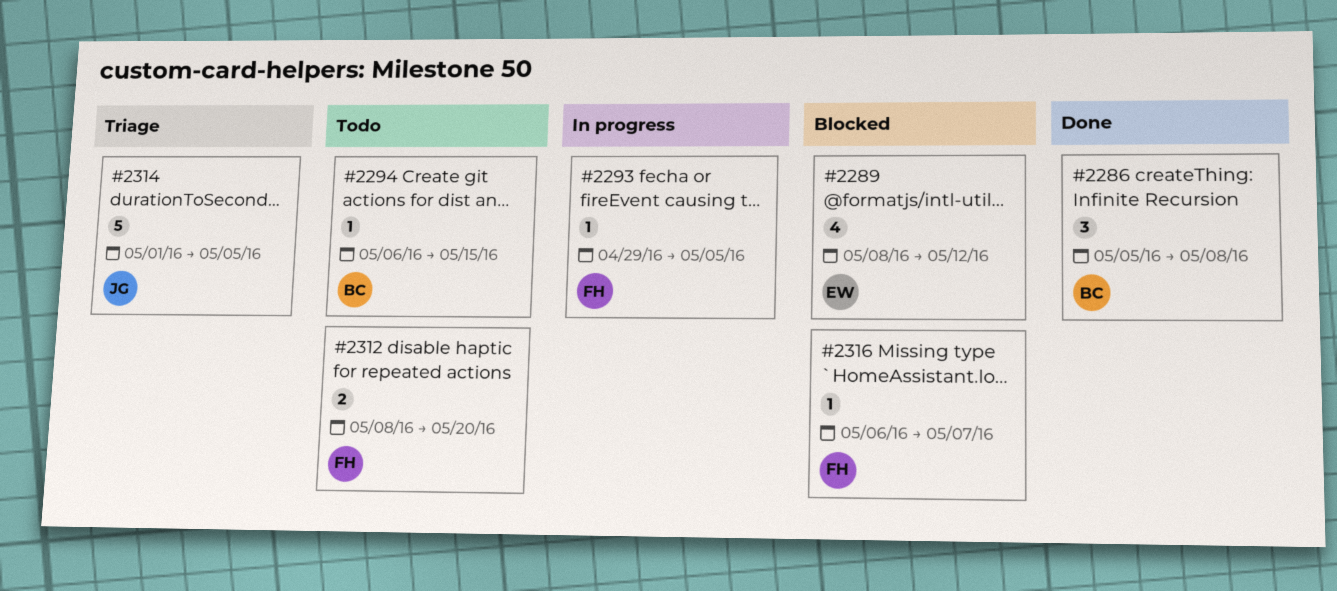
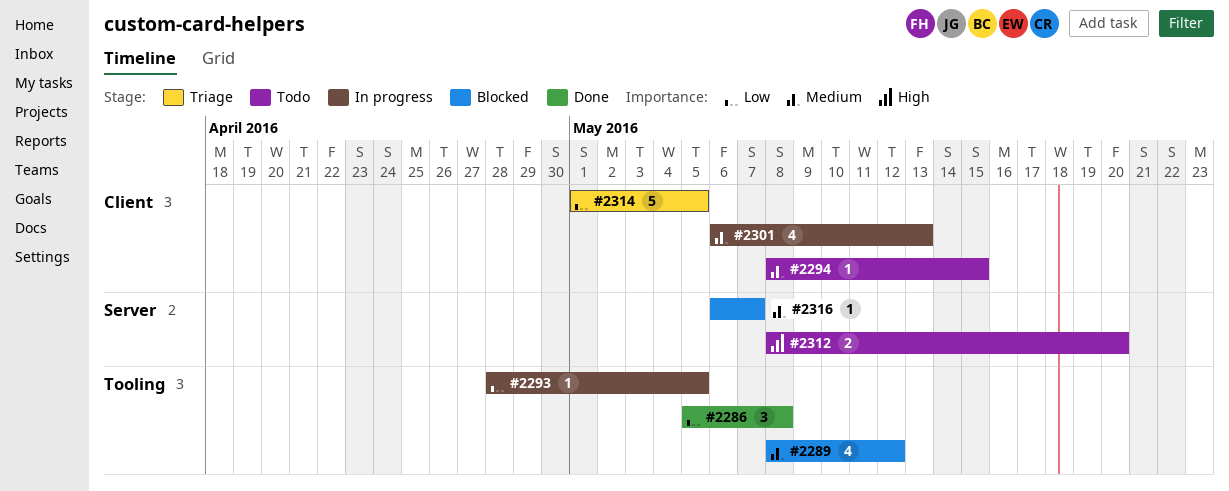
#2293, start: Apr 29 -> Apr 28
#2294, start: May 6 -> May 8
#2301: none -> present

